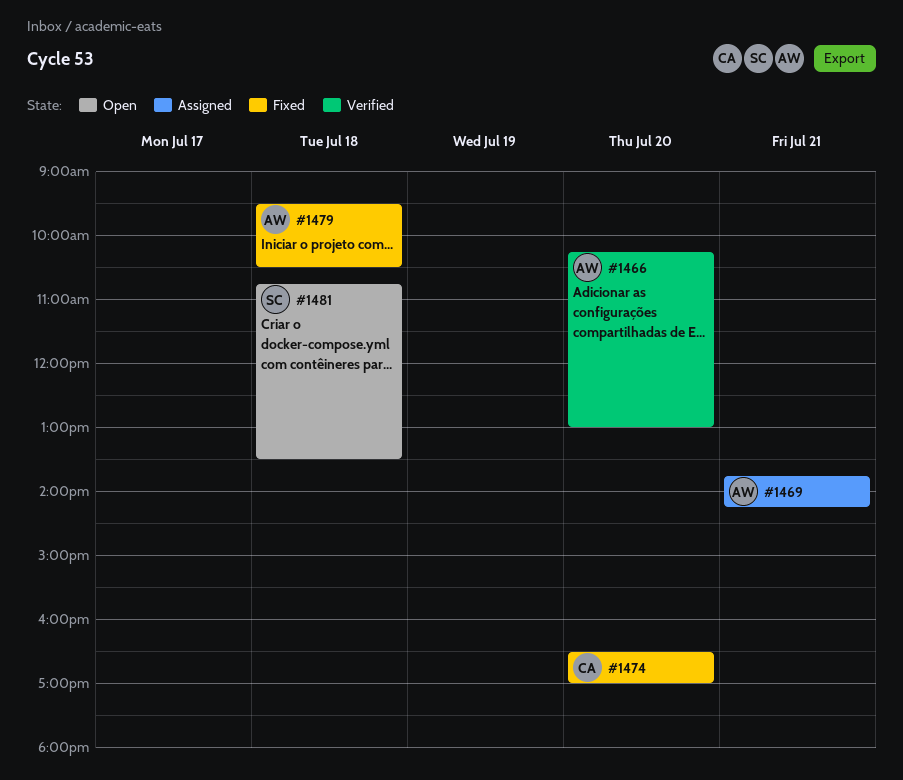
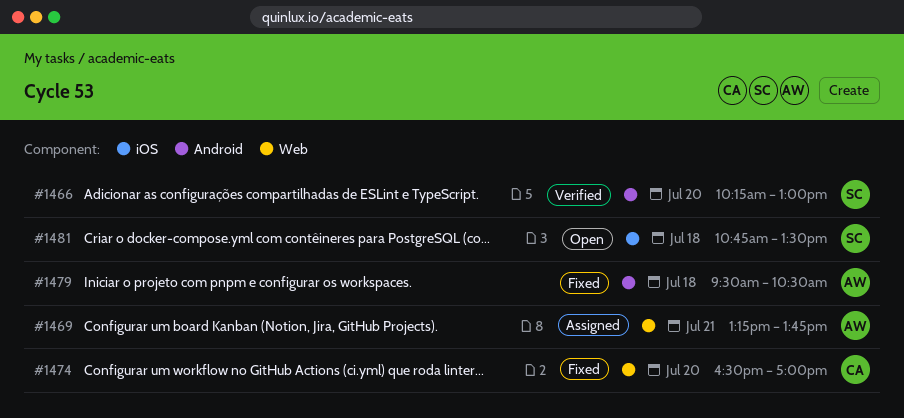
#1466, owner: AW -> SC
#1469, begins: 13:45 -> 13:15
#1469, ends: 14:15 -> 13:45

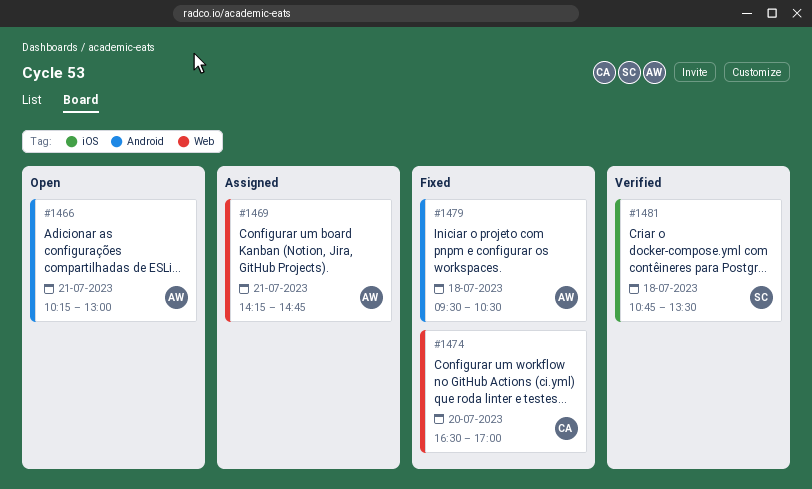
#1466, status: Verified -> Open
#1466, owner: SC -> AW
#1466, day: Jul 20 -> Jul 21
#1469, begins: 13:15 -> 14:15
#1469, ends: 13:45 -> 14:45
#1481, status: Open -> Verified

